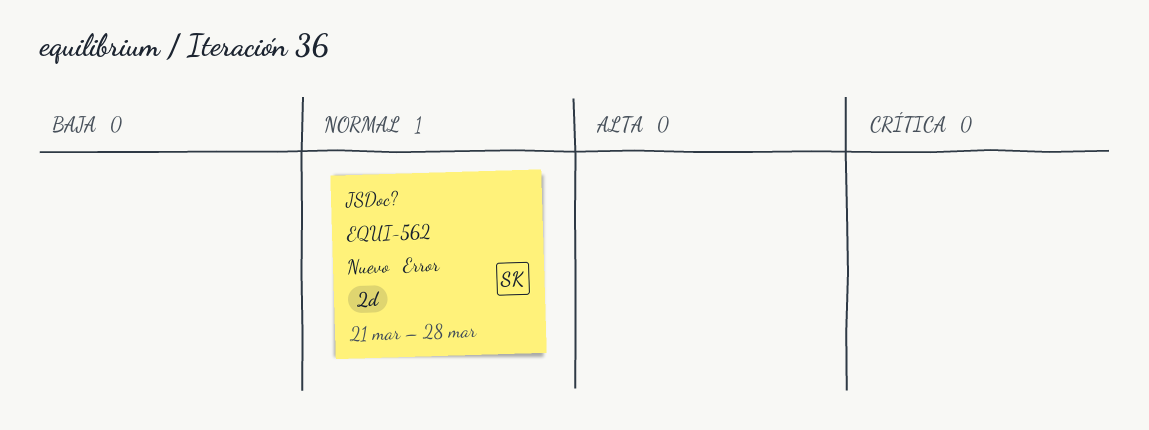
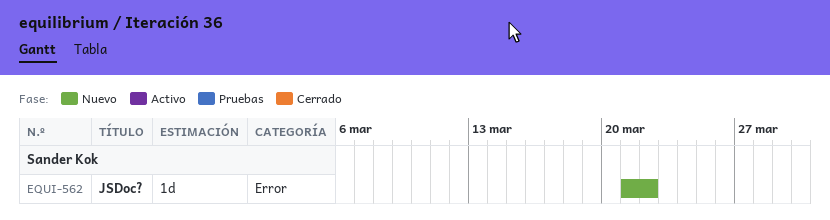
EQUI-562, estimate: 2d -> 1d
EQUI-562, due: Mar 28 -> Mar 22

